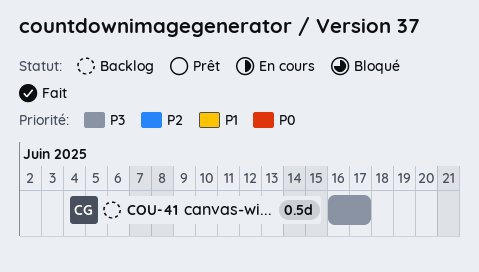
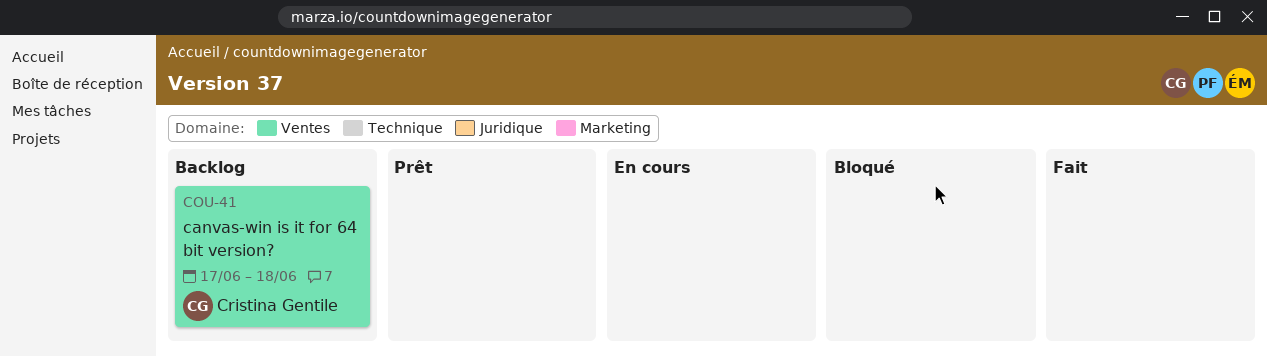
COU-41, start: Jun 16 -> Jun 17
COU-41, due: Jun 17 -> Jun 18

